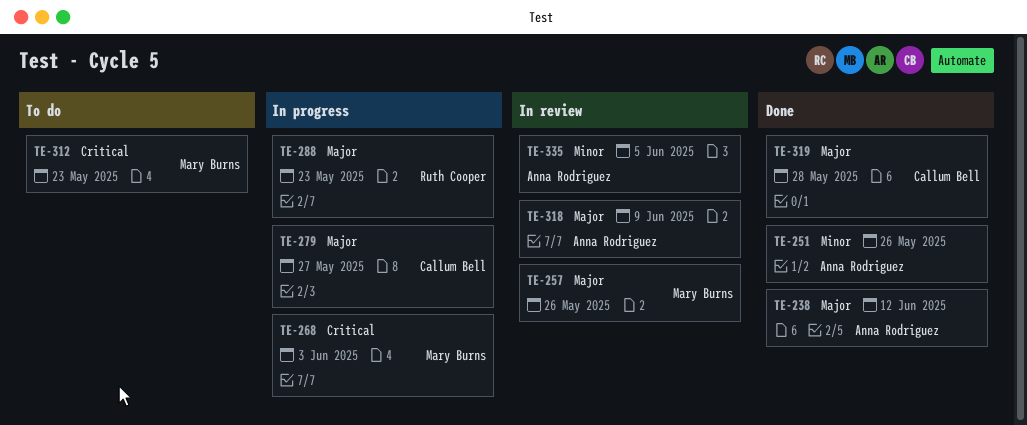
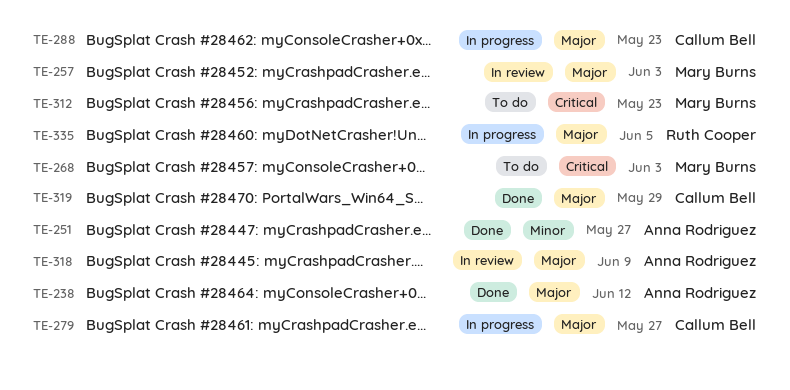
TE-251, due: May 26 -> May 27
TE-257, due: May 26 -> Jun 3
TE-268, status: In progress -> To do
TE-288, owner: Ruth Cooper -> Callum Bell
TE-319, due: May 28 -> May 29
TE-335, status: In review -> In progress
TE-335, owner: Anna Rodriguez -> Ruth Cooper
TE-335, priority: Minor -> Major

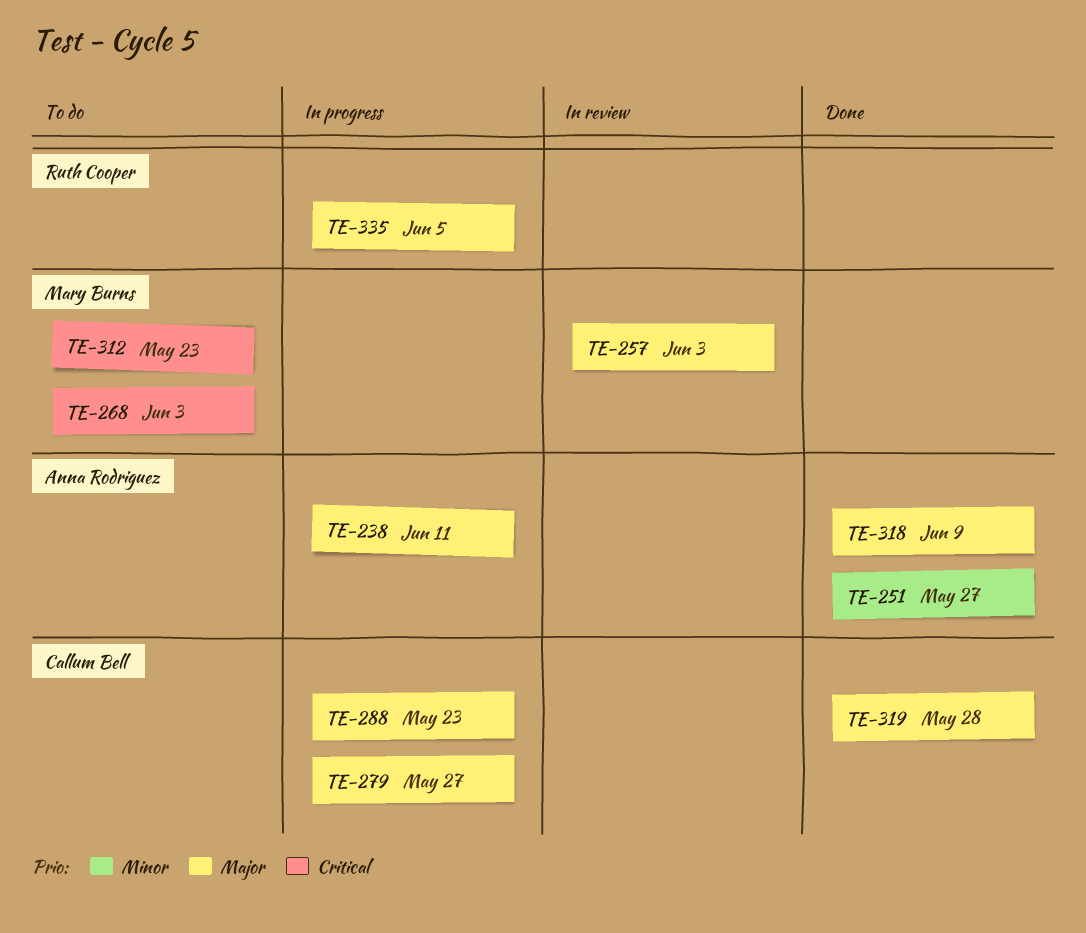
TE-238, status: Done -> In progress
TE-238, due: Jun 12 -> Jun 11
TE-318, status: In review -> Done
TE-319, due: May 29 -> May 28

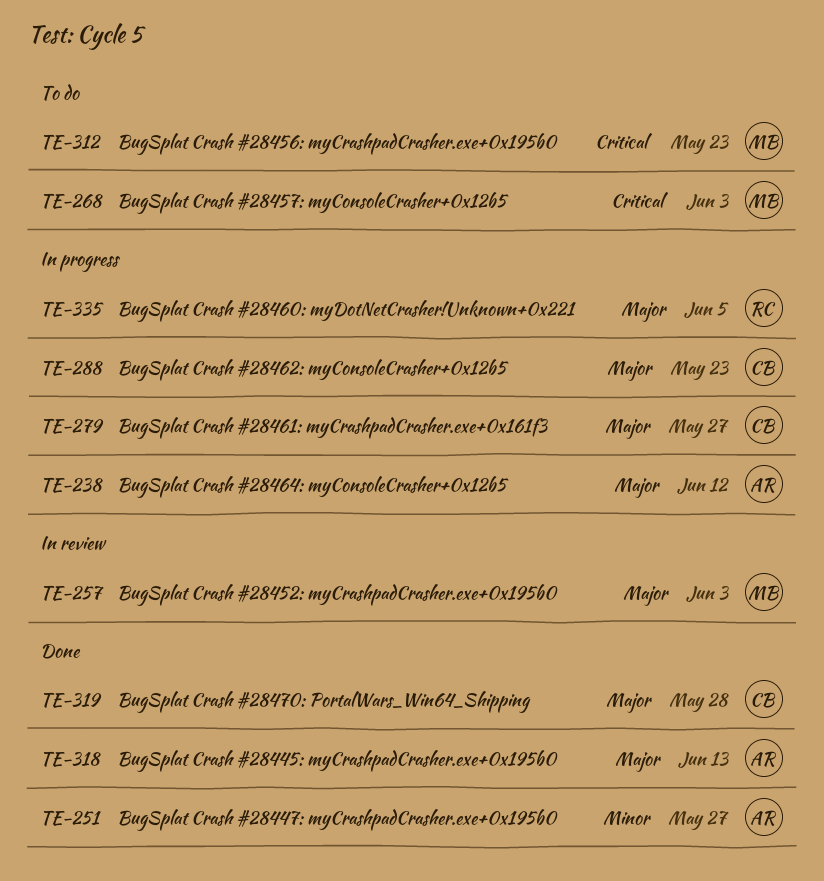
TE-238, due: Jun 11 -> Jun 12
TE-318, due: Jun 9 -> Jun 13

